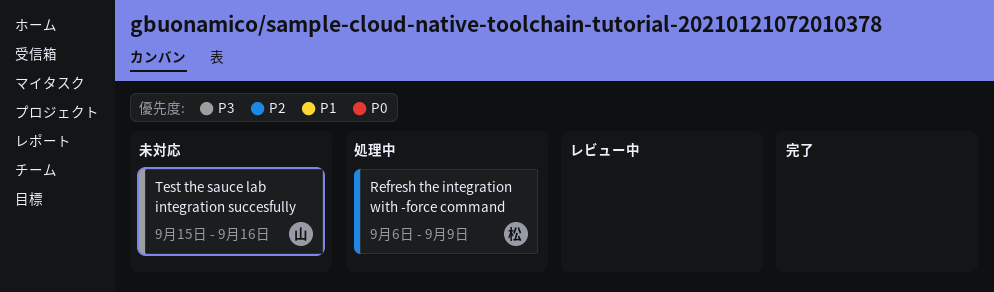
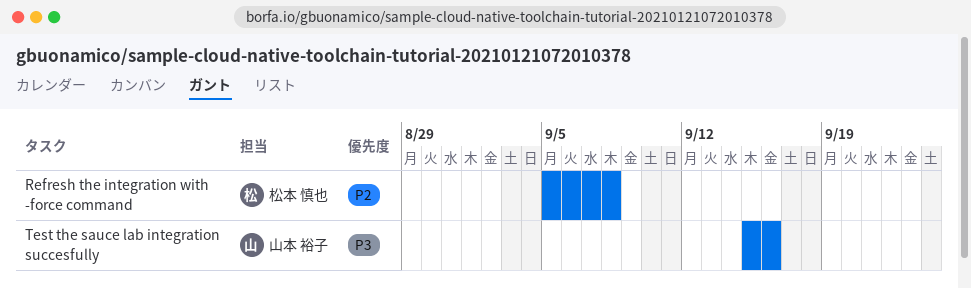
Refresh the integration with -force command, start: Sep 6 -> Sep 5
Refresh the integration with -force command, due: Sep 9 -> Sep 8

